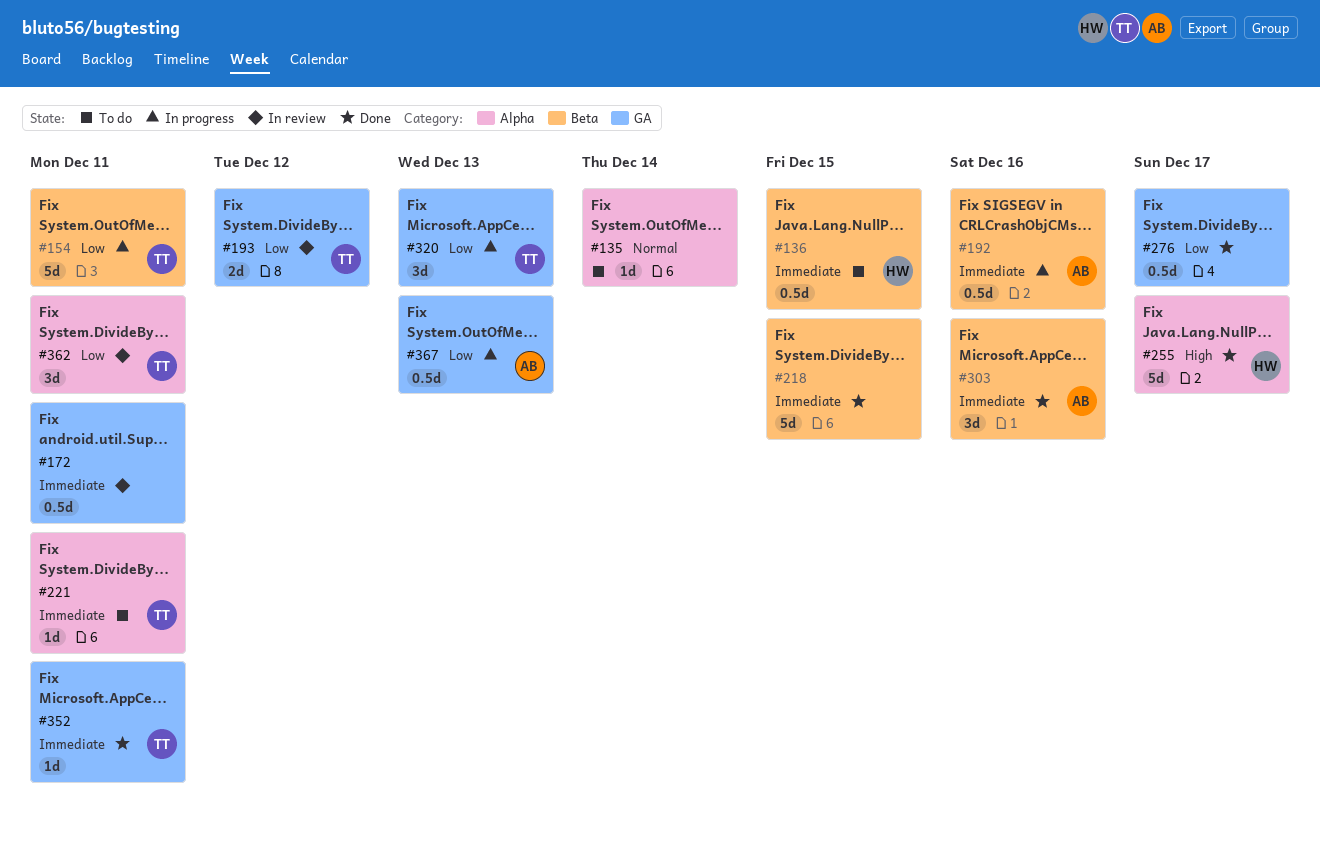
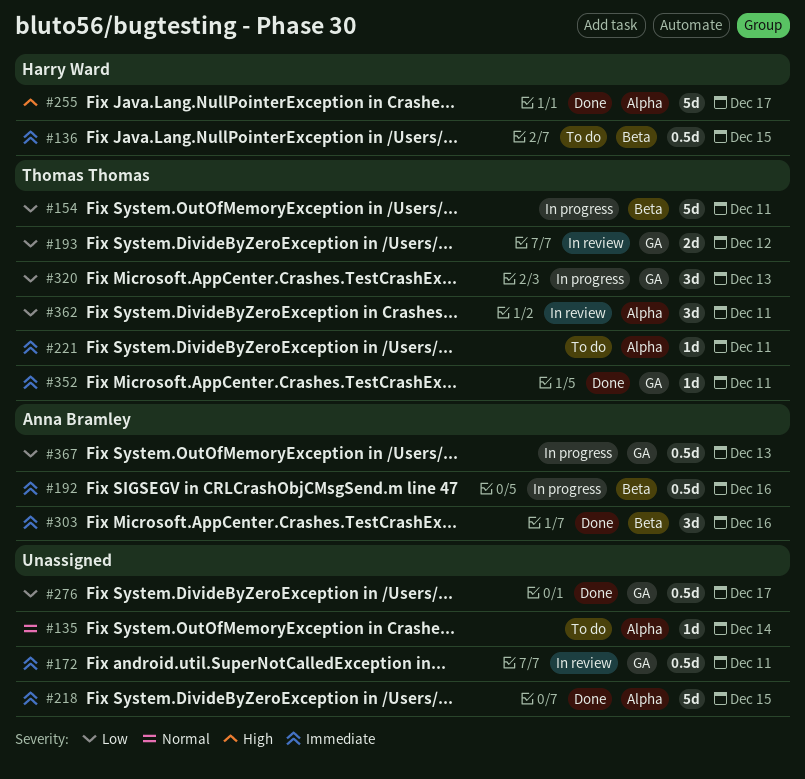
#218, label: Beta -> Alpha

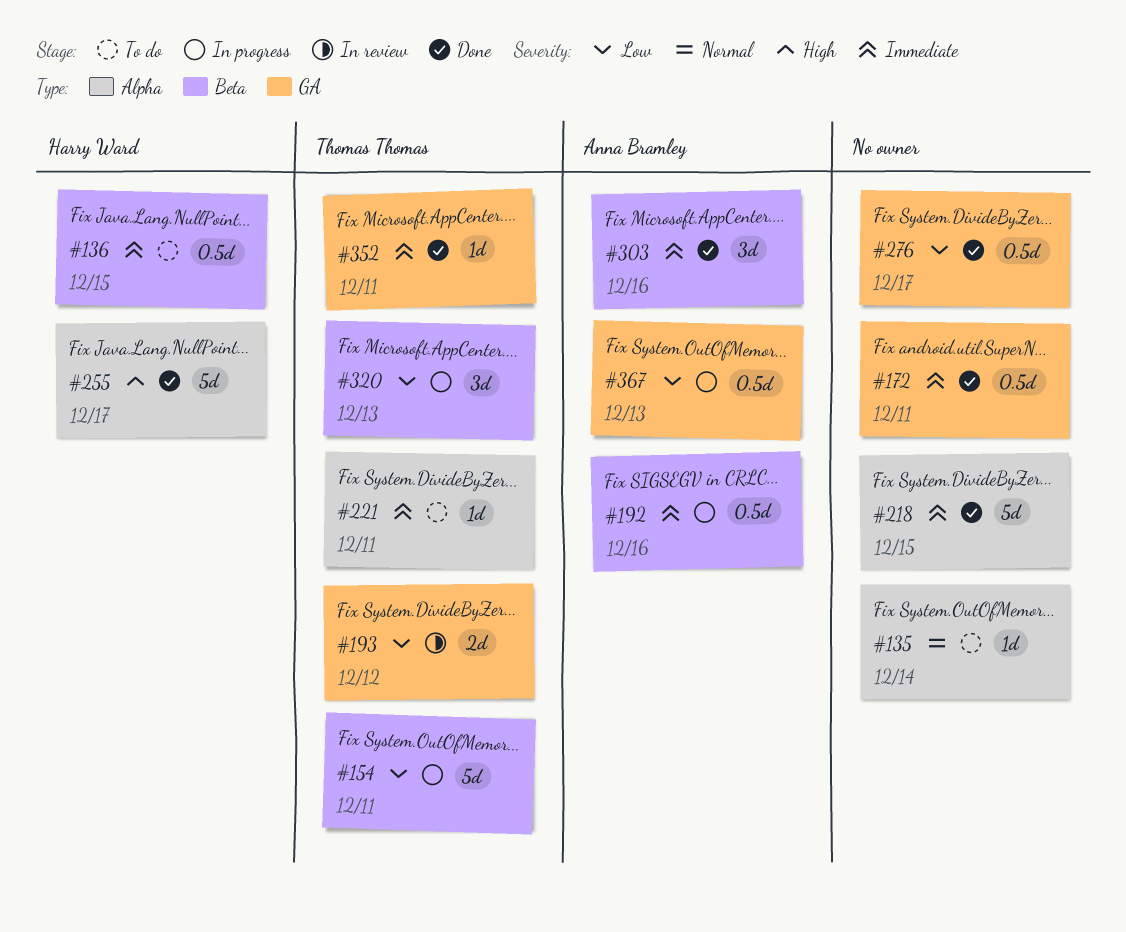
#172, status: In review -> Done
#320, label: GA -> Beta
#362: present -> none

